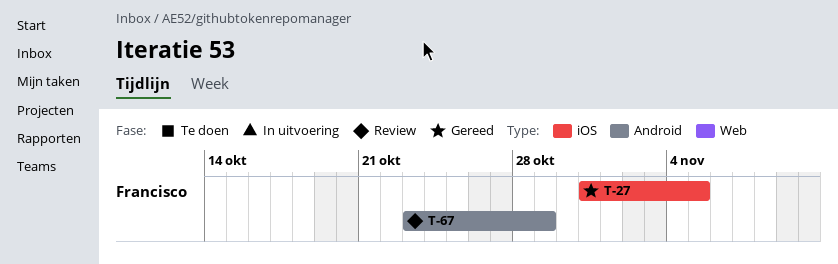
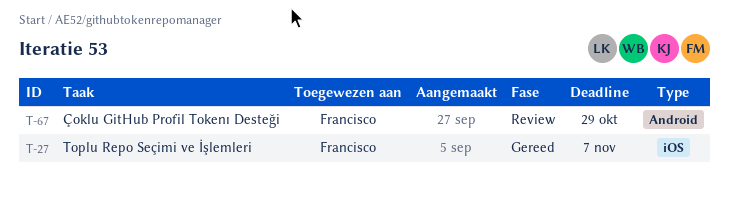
T-27, due: Nov 5 -> Nov 7

